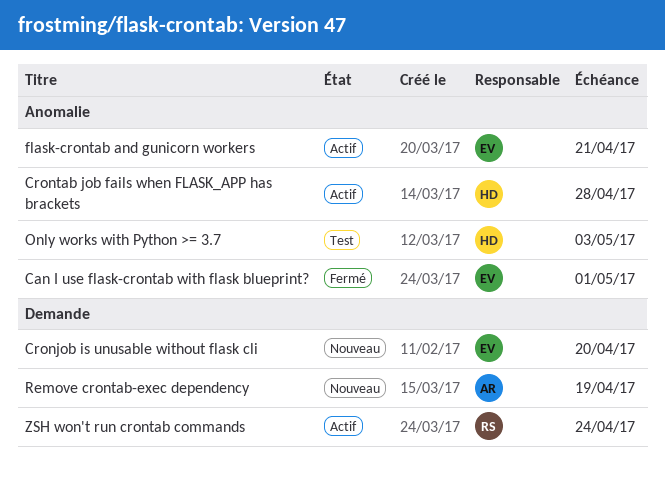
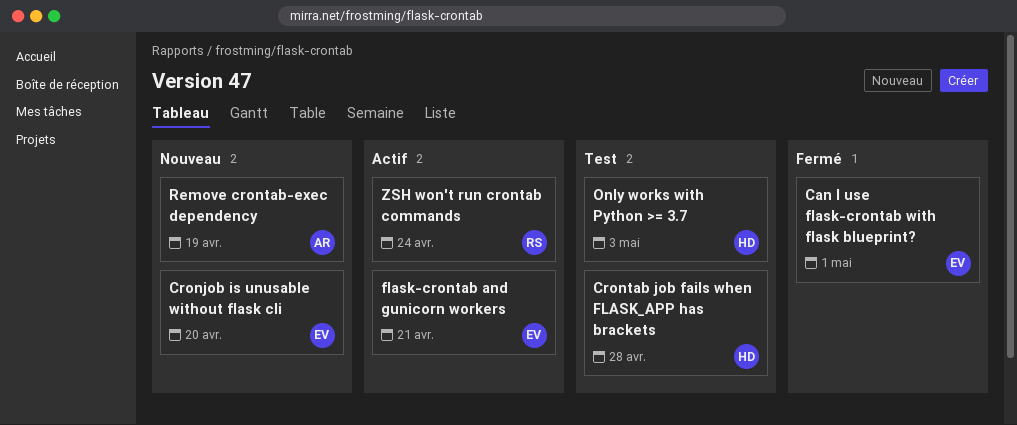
Crontab job fails when FLASK_APP has brackets, status: Actif -> Test

